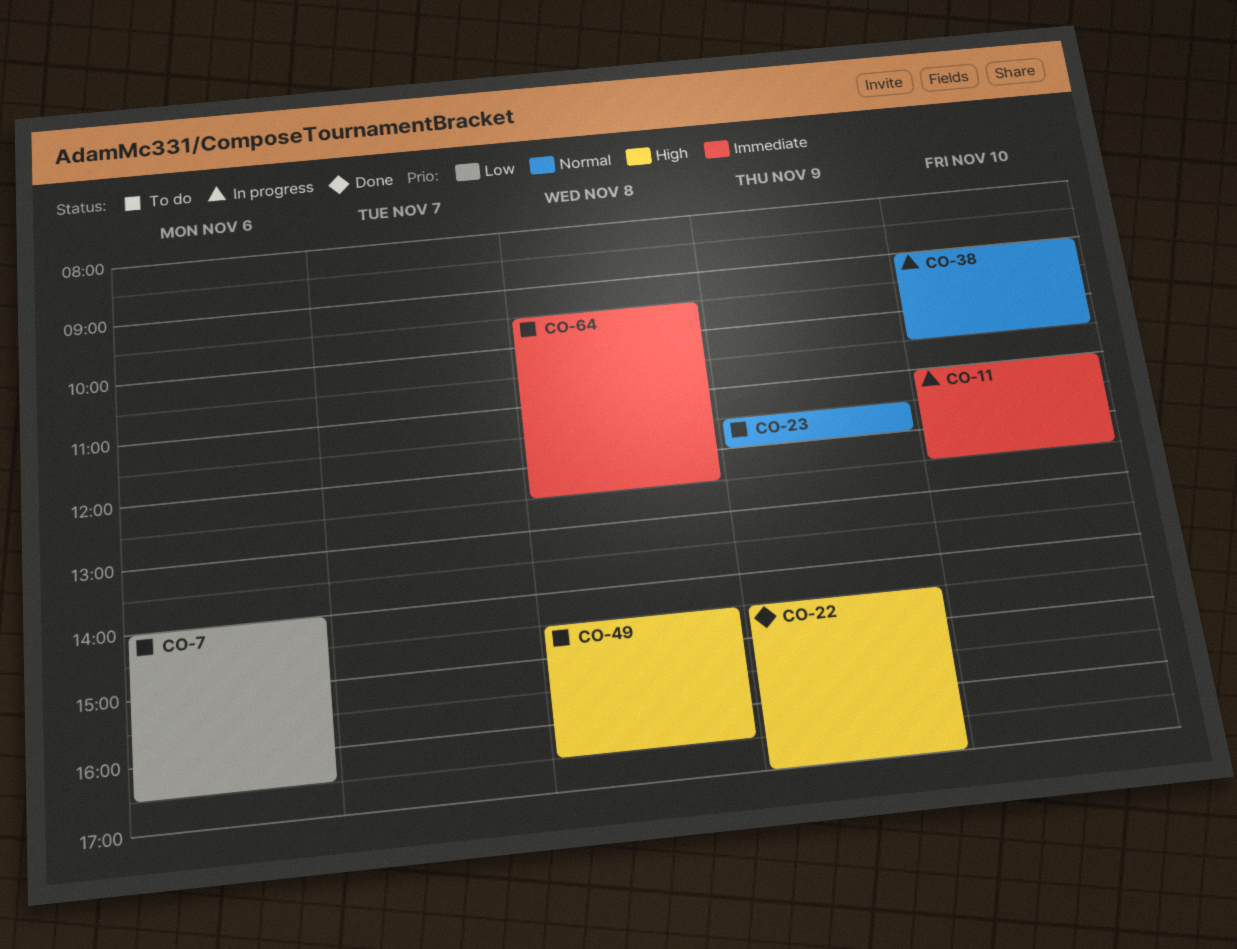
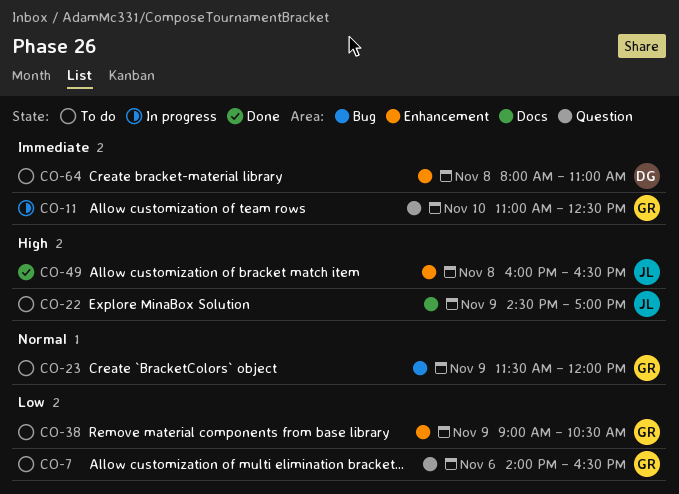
CO-22, status: Done -> To do
CO-38, status: In progress -> To do
CO-38, priority: Normal -> Low
CO-38, day: Nov 10 -> Nov 9
CO-49, status: To do -> Done
CO-49, begins: 14:30 -> 16:00
CO-64, begins: 09:30 -> 08:00
CO-64, ends: 12:30 -> 11:00

